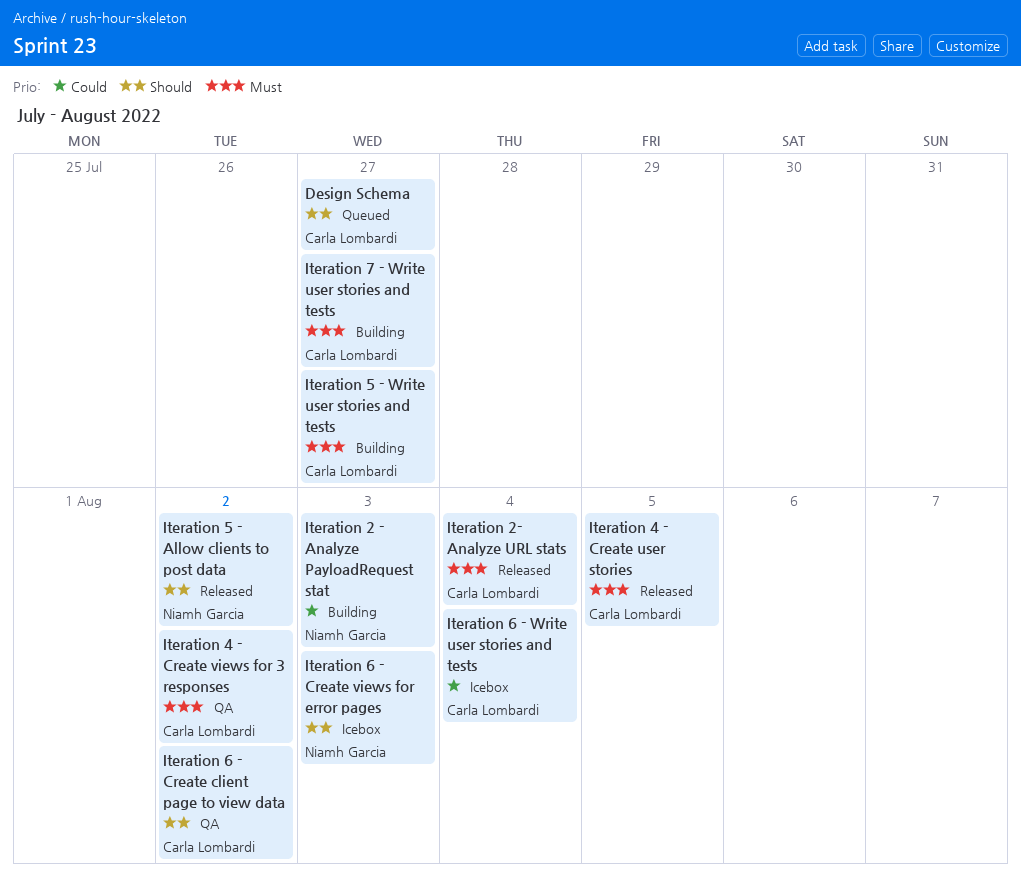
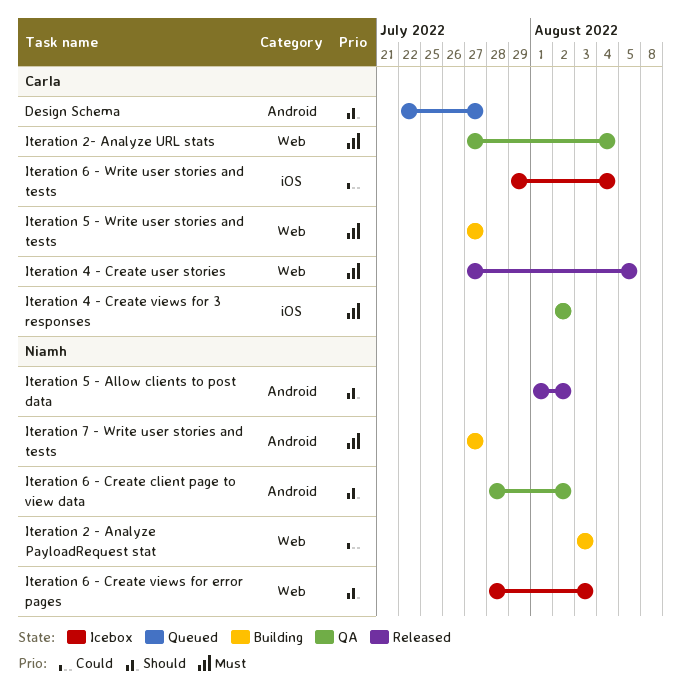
Iteration 2- Analyze URL stats, status: Released -> QA
Iteration 6 - Create client page to view data, owner: Carla Lombardi -> Niamh Garcia
Iteration 7 - Write user stories and tests, owner: Carla Lombardi -> Niamh Garcia

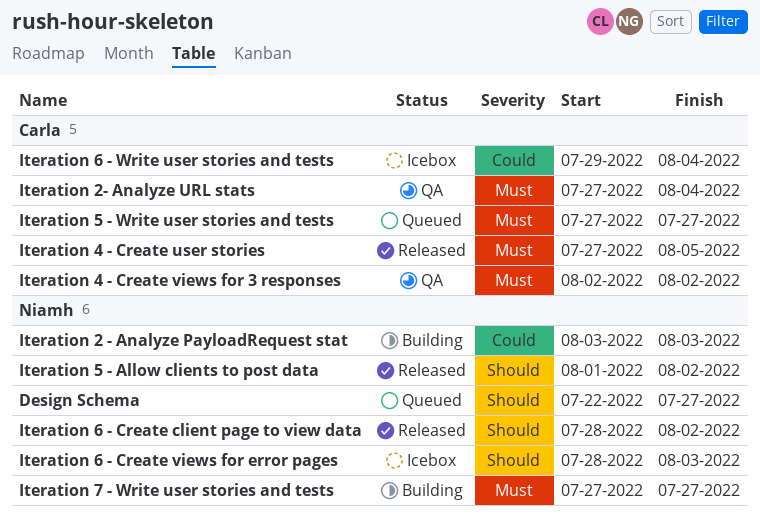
Design Schema, owner: Carla -> Niamh
Iteration 5 - Write user stories and tests, status: Building -> Queued
Iteration 6 - Create client page to view data, status: QA -> Released

